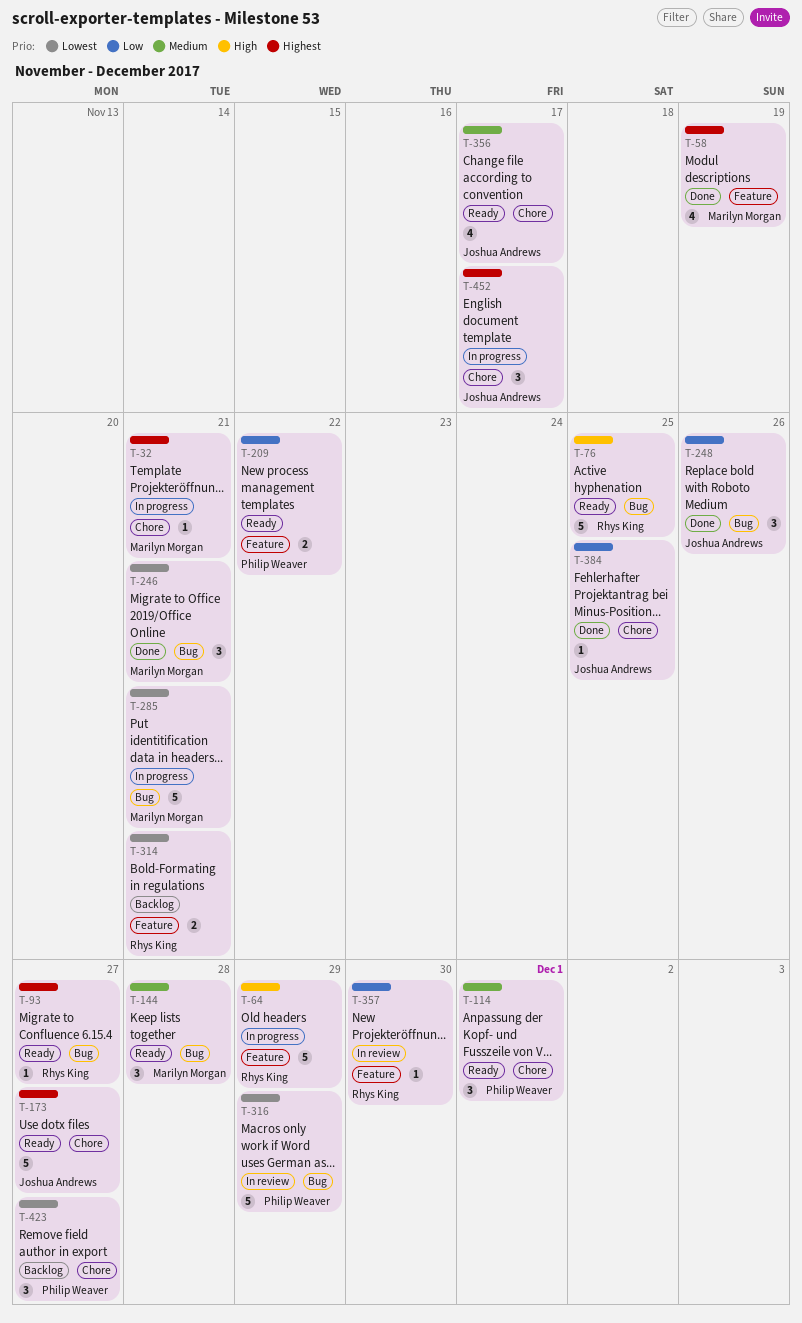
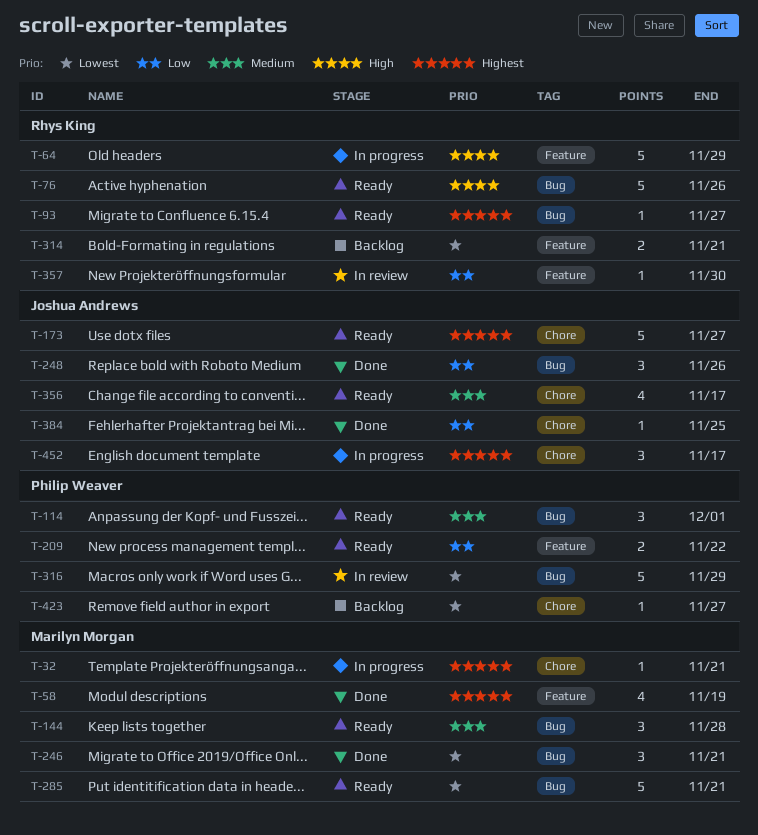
T-76, due: Nov 25 -> Nov 26
T-114, label: Chore -> Bug
T-285, status: In progress -> Ready
T-423, estimate: 3 -> 1

